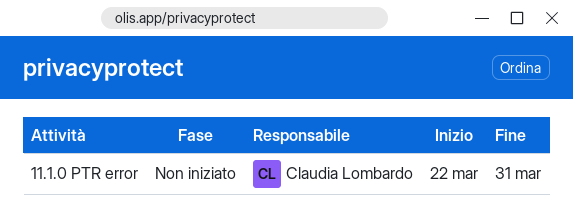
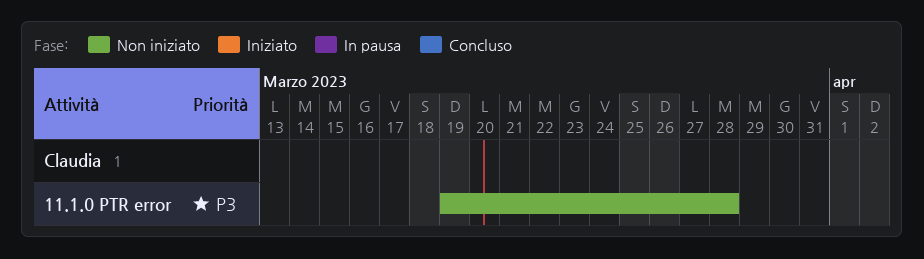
11.1.0 PTR error, start: Mar 22 -> Mar 19
11.1.0 PTR error, due: Mar 31 -> Mar 28

